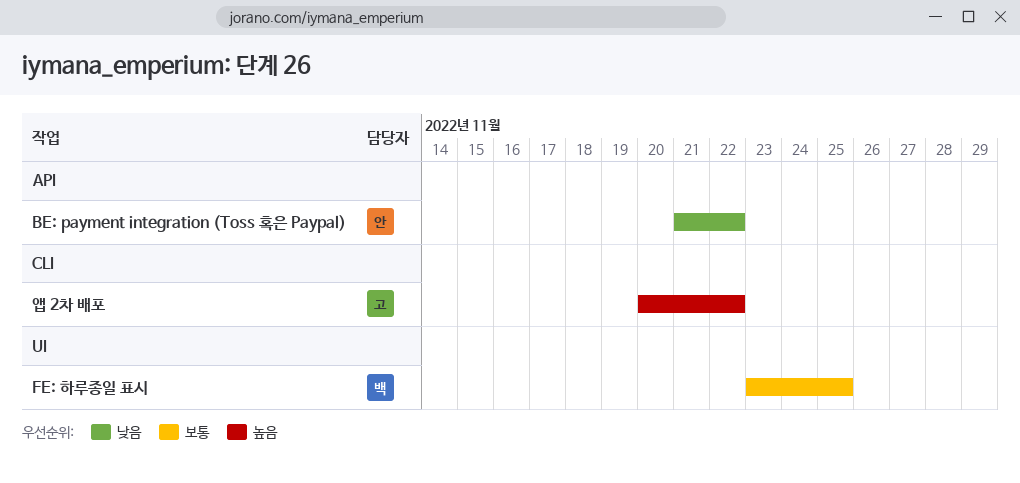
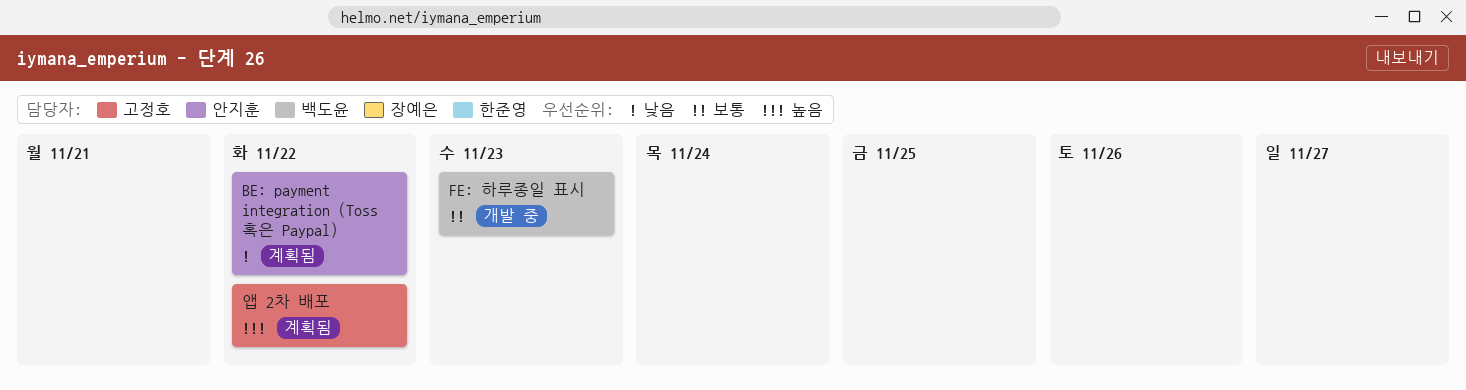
FE: 하루종일 표시, due: Nov 25 -> Nov 23

